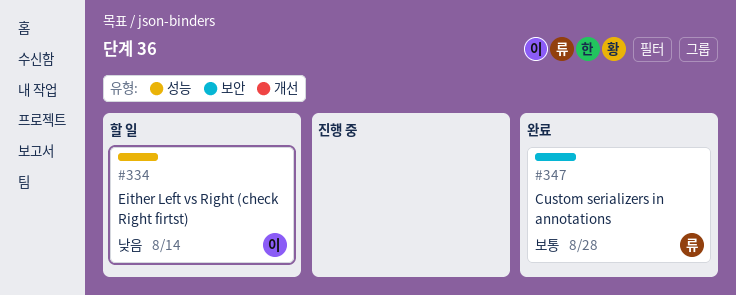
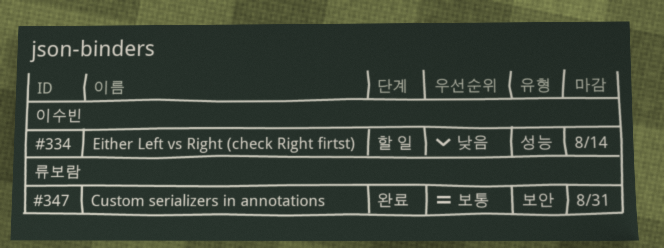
#347, due: Aug 28 -> Aug 31

